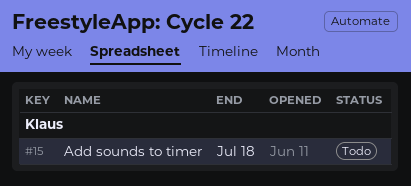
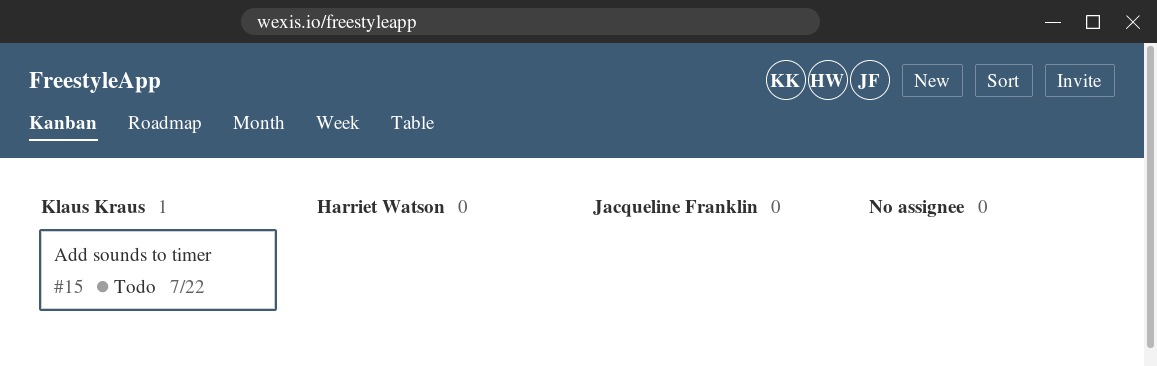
#15, due: Jul 18 -> Jul 22

